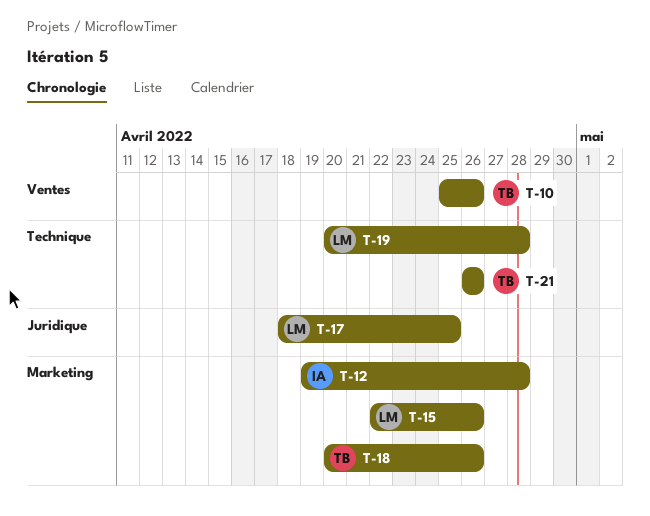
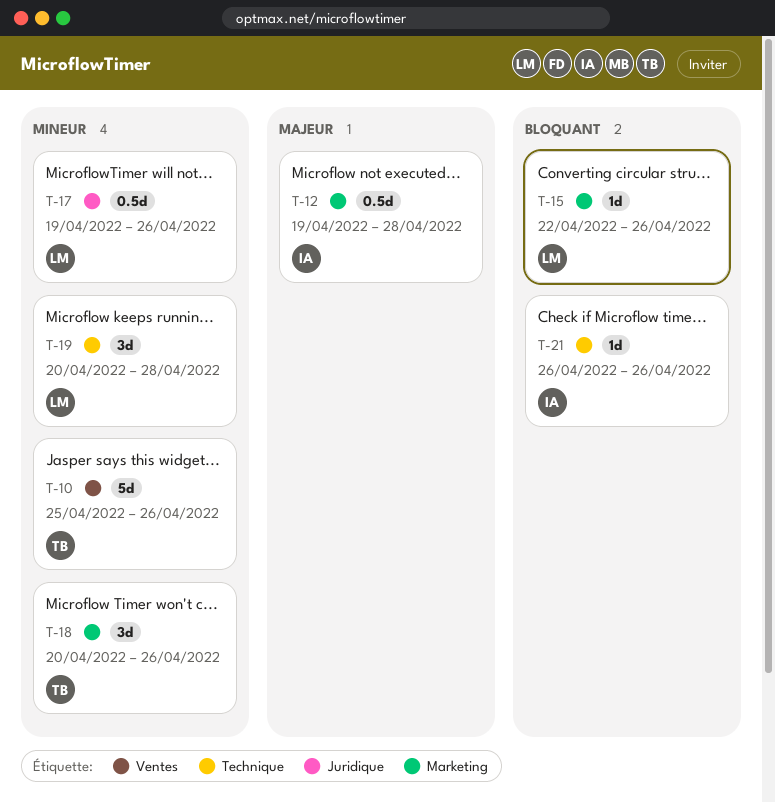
T-17, start: Apr 18 -> Apr 19
T-17, due: Apr 25 -> Apr 26
T-21, owner: TB -> IA

